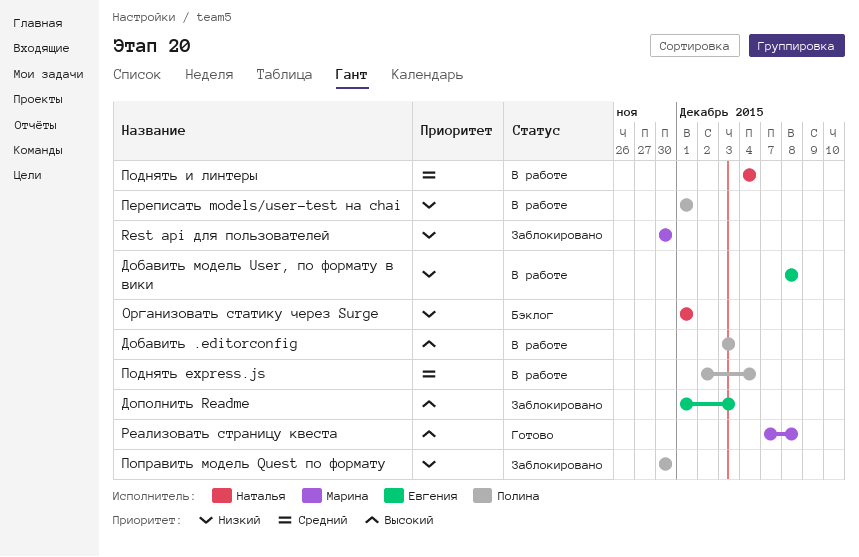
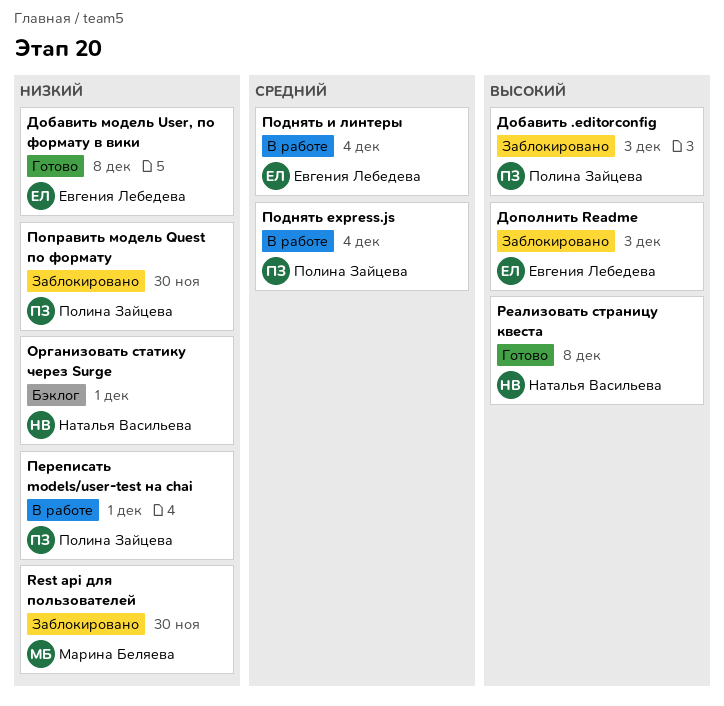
Добавить .editorconfig, status: В работе -> Заблокировано
Добавить модель User, по формату в вики, status: В работе -> Готово
Поднять и линтеры, owner: Наталья Васильева -> Евгения Лебедева
Реализовать страницу квеста, owner: Марина Беляева -> Наталья Васильева

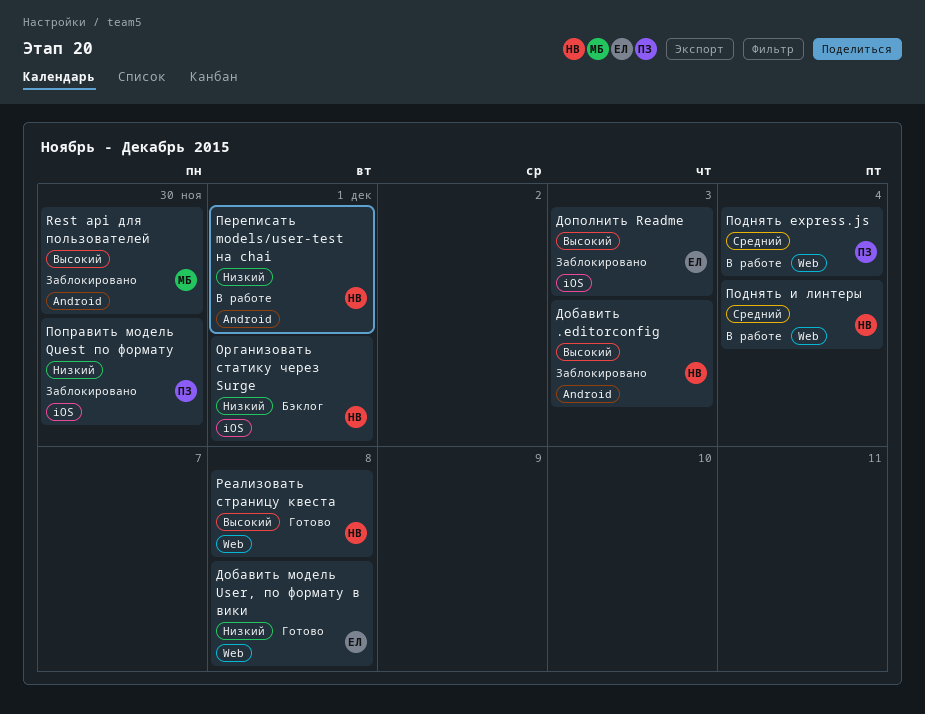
Rest api для пользователей, priority: Низкий -> Высокий
Добавить .editorconfig, owner: Полина Зайцева -> Наталья Васильева
Переписать models/user-test на chai, owner: Полина Зайцева -> Наталья Васильева
Поднять и линтеры, owner: Евгения Лебедева -> Наталья Васильева

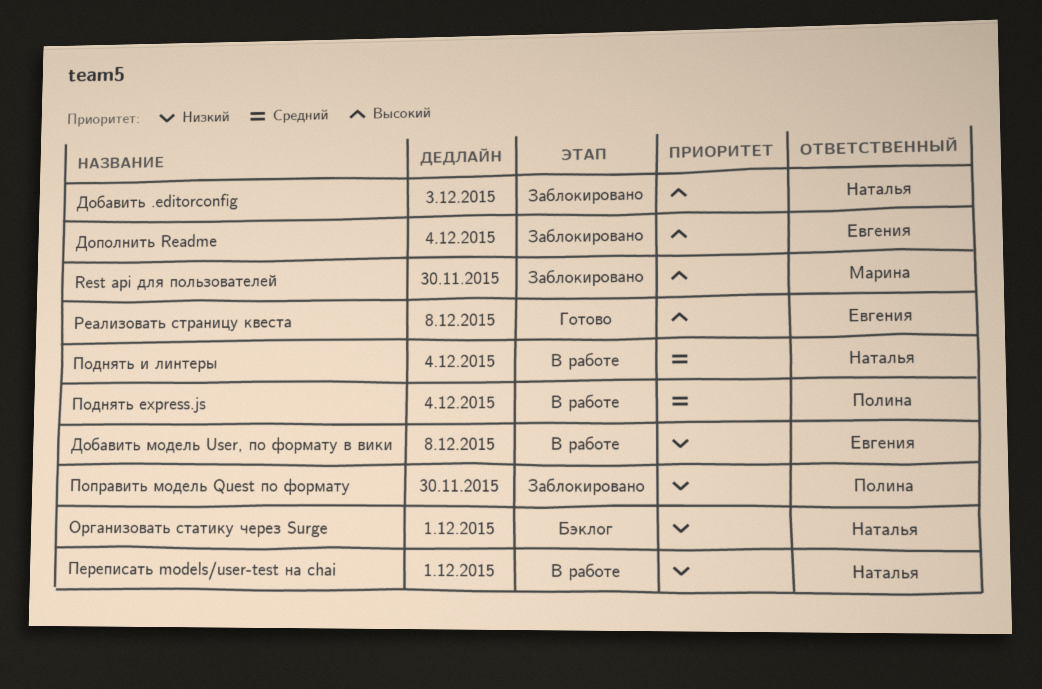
Добавить модель User, по формату в вики, status: Готово -> В работе
Дополнить Readme, due: Dec 3 -> Dec 4
Реализовать страницу квеста, owner: Наталья -> Евгения

